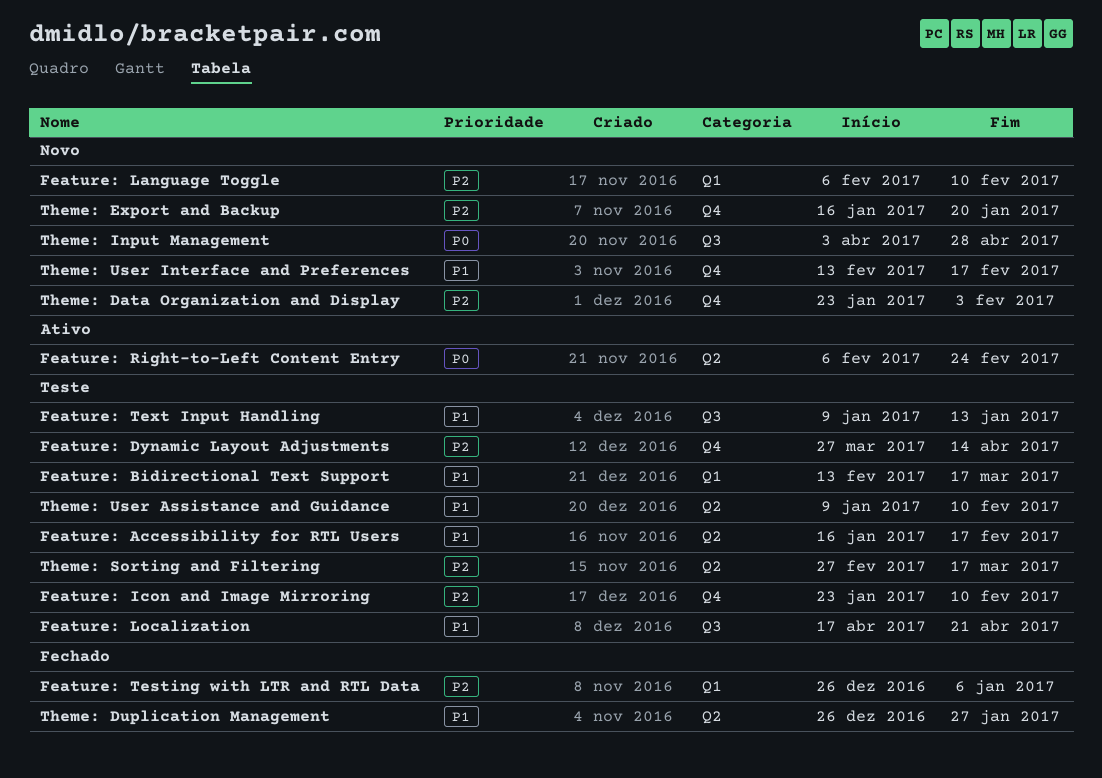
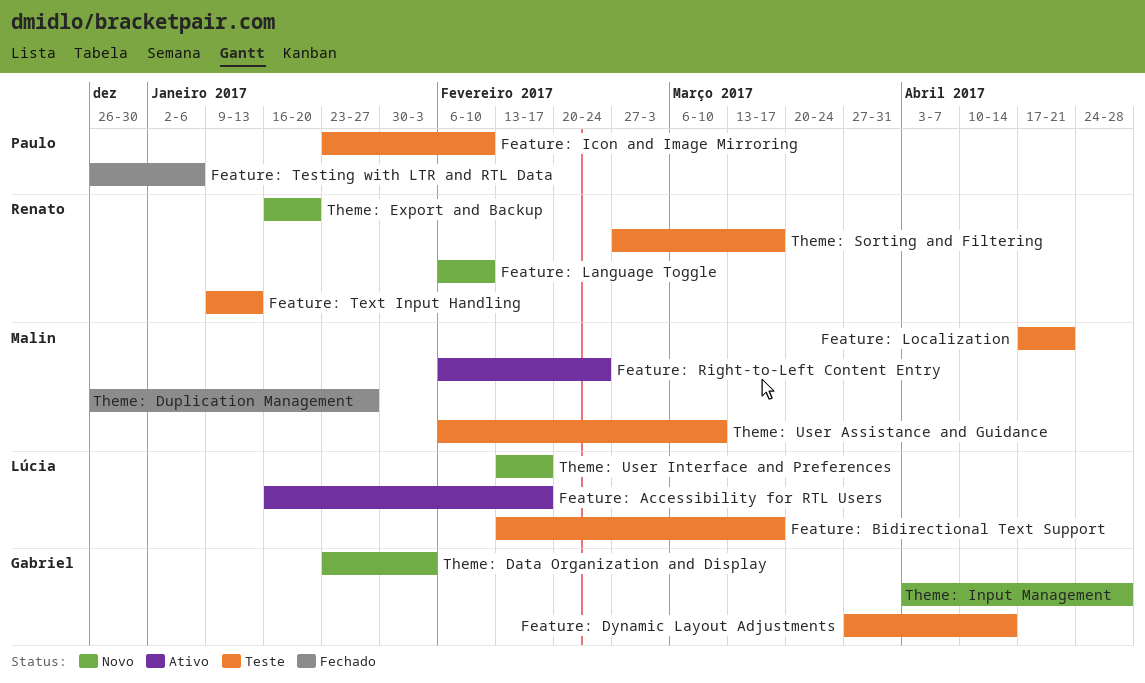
Feature: Accessibility for RTL Users, status: Teste -> Ativo
Theme: User Assistance and Guidance, start: Jan 9 -> Feb 6
Theme: User Assistance and Guidance, due: Feb 10 -> Mar 10

